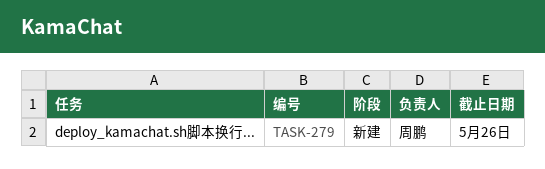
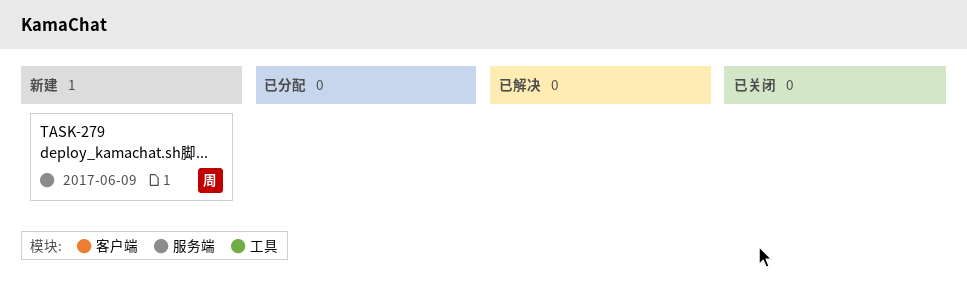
TASK-279, due: May 26 -> Jun 9

